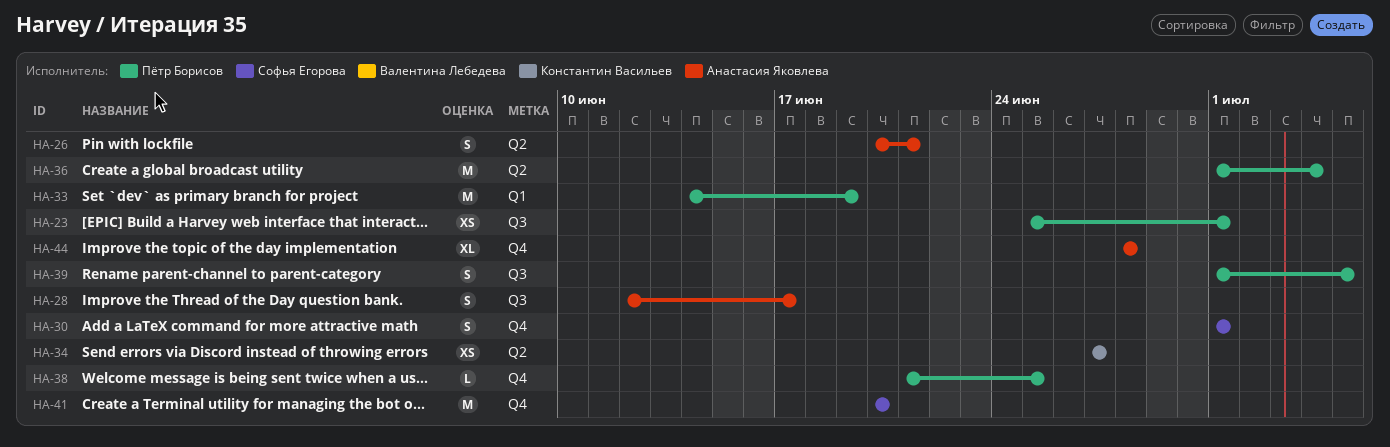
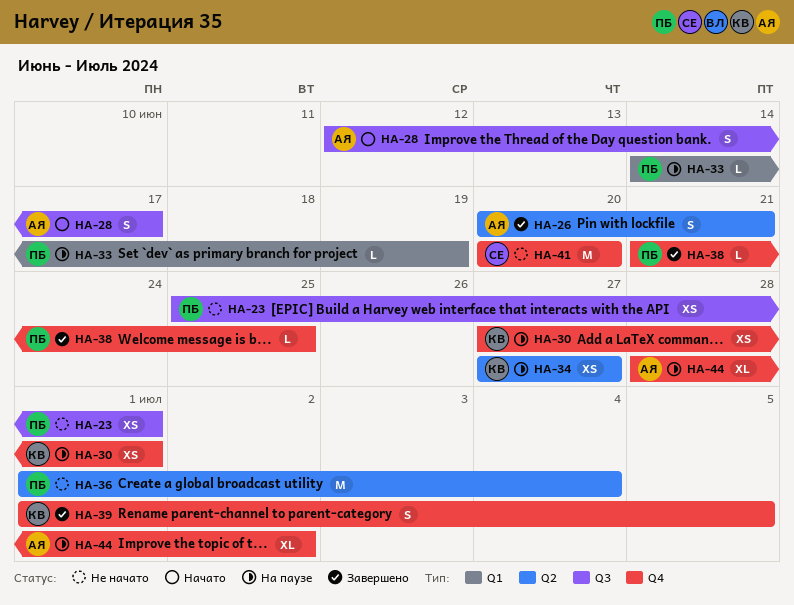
HA-30, owner: Софья Егорова -> Константин Васильев
HA-30, estimate: S -> XS
HA-30, start: Jul 1 -> Jun 27
HA-33, estimate: M -> L
HA-39, owner: Пётр Борисов -> Константин Васильев
HA-39, label: Q3 -> Q4
HA-44, due: Jun 28 -> Jul 2

